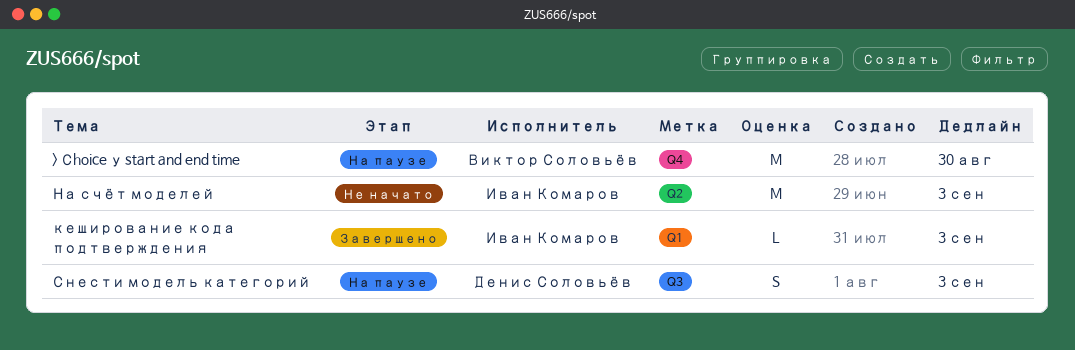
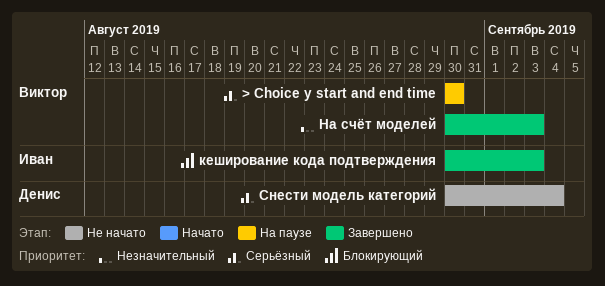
На счёт моделей, status: Не начато -> Завершено
На счёт моделей, owner: Иван Комаров -> Виктор Соловьёв
Снести модель категорий, status: На паузе -> Не начато
Снести модель категорий, due: Sep 3 -> Sep 4

